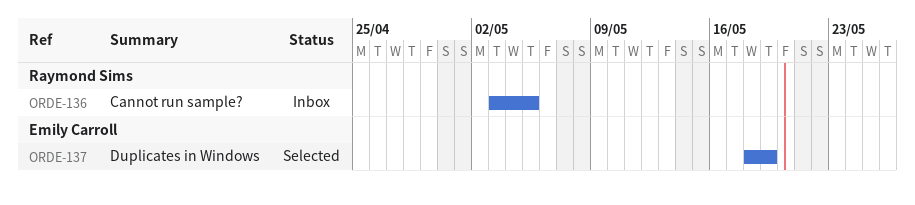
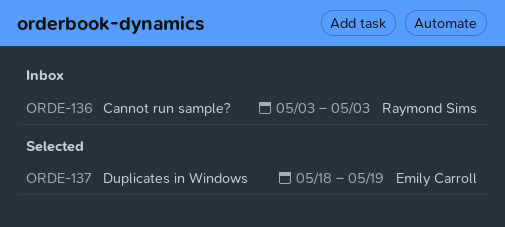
ORDE-136, due: May 5 -> May 3

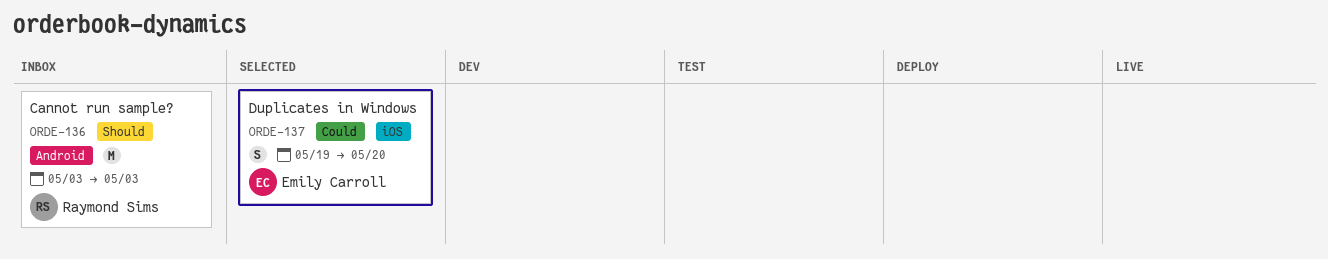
ORDE-137, start: May 18 -> May 19
ORDE-137, due: May 19 -> May 20

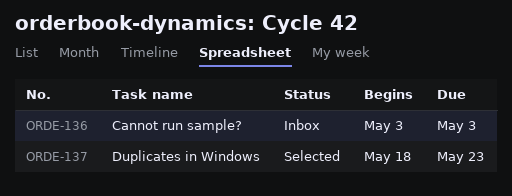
ORDE-137, start: May 19 -> May 18
ORDE-137, due: May 20 -> May 23

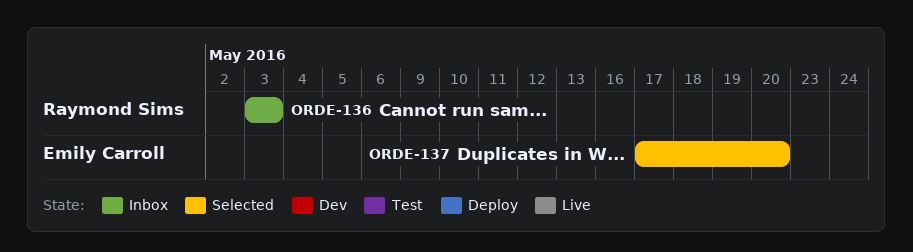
ORDE-137, start: May 18 -> May 17
ORDE-137, due: May 23 -> May 20

